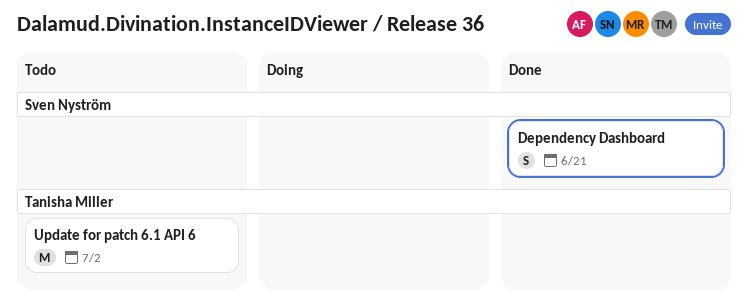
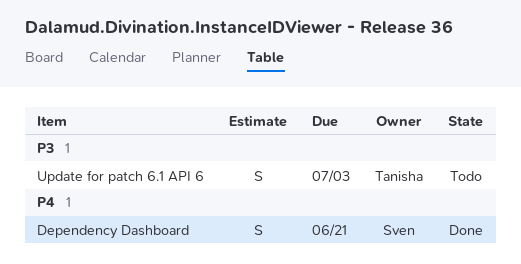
Update for patch 6.1 API 6, estimate: M -> S
Update for patch 6.1 API 6, due: Jul 2 -> Jul 3

